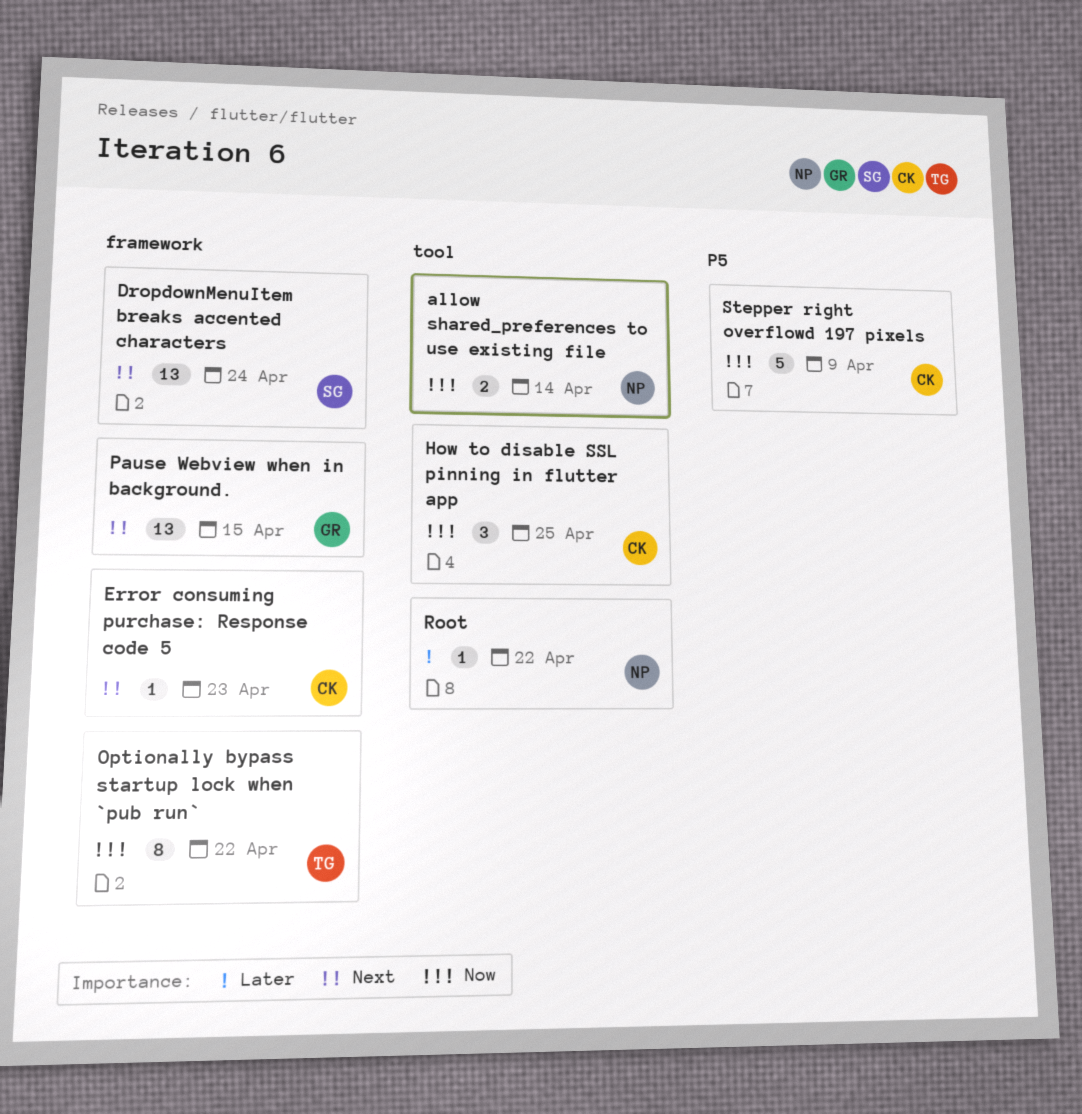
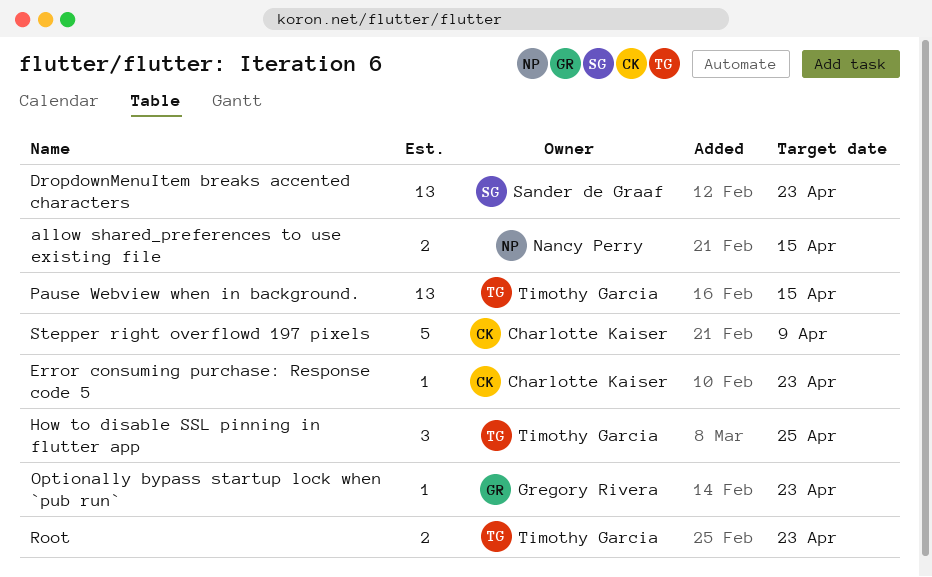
allow shared_preferences to use existing file, due: Apr 14 -> Apr 15
DropdownMenuItem breaks accented characters, due: Apr 24 -> Apr 23
How to disable SSL pinning in flutter app, owner: Charlotte Kaiser -> Timothy Garcia
Optionally bypass startup lock when `pub run`, owner: Timothy Garcia -> Gregory Rivera
Optionally bypass startup lock when `pub run`, estimate: 8 -> 1
Optionally bypass startup lock when `pub run`, due: Apr 22 -> Apr 23
Pause Webview when in background., owner: Gregory Rivera -> Timothy Garcia
Root, owner: Nancy Perry -> Timothy Garcia
Root, estimate: 1 -> 2
Root, due: Apr 22 -> Apr 23

